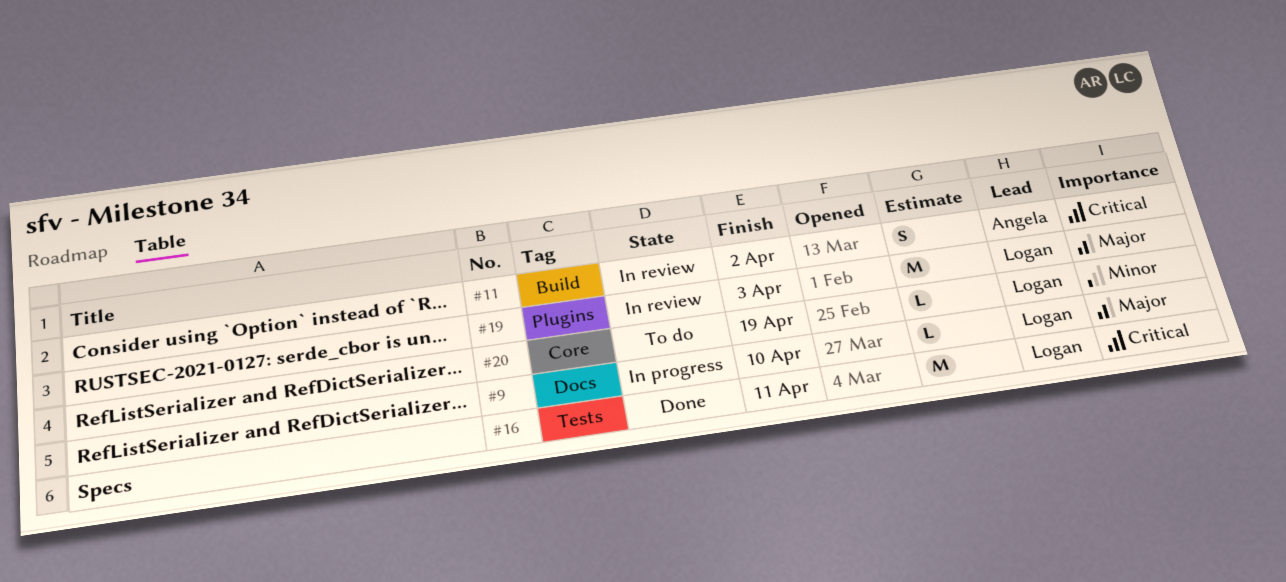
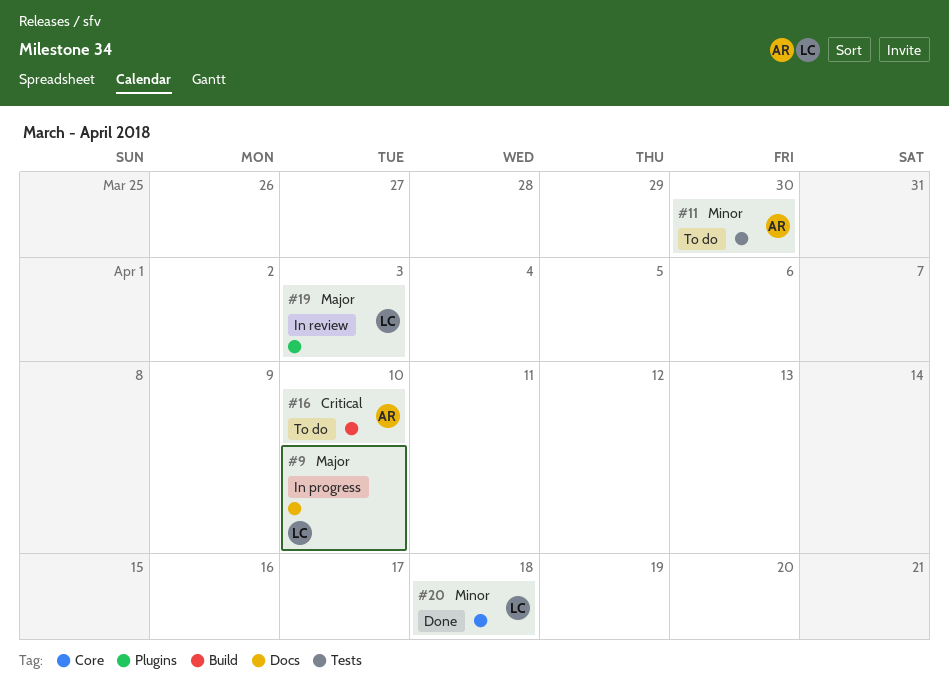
#11, status: In review -> To do
#11, priority: Critical -> Minor
#11, label: Build -> Tests
#11, due: Apr 2 -> Mar 30
#16, status: Done -> To do
#16, owner: Logan -> Angela
#16, label: Tests -> Build
#16, due: Apr 11 -> Apr 10
#20, status: To do -> Done
#20, due: Apr 19 -> Apr 18

